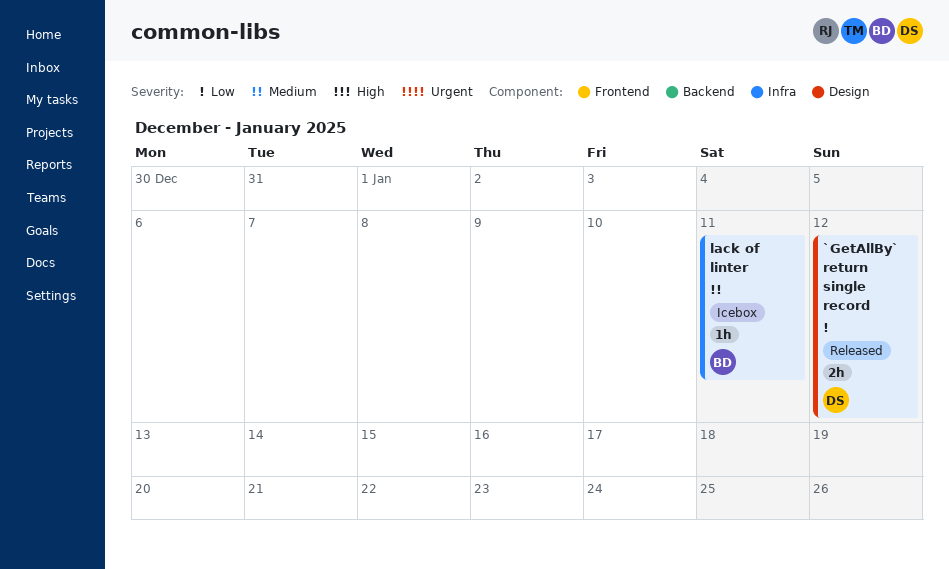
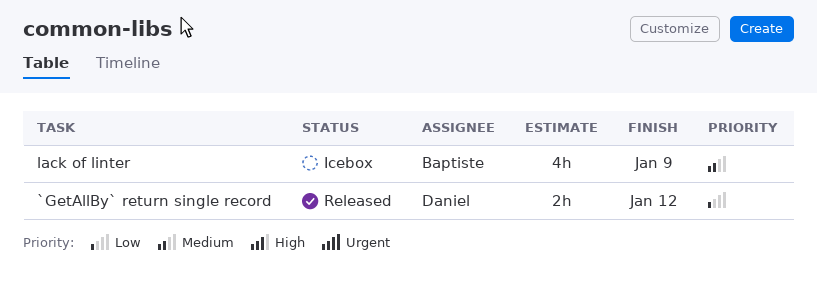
lack of linter, estimate: 1h -> 4h
lack of linter, due: Jan 11 -> Jan 9

